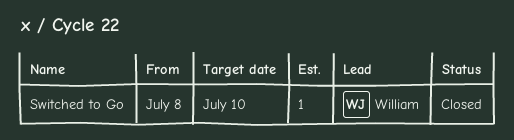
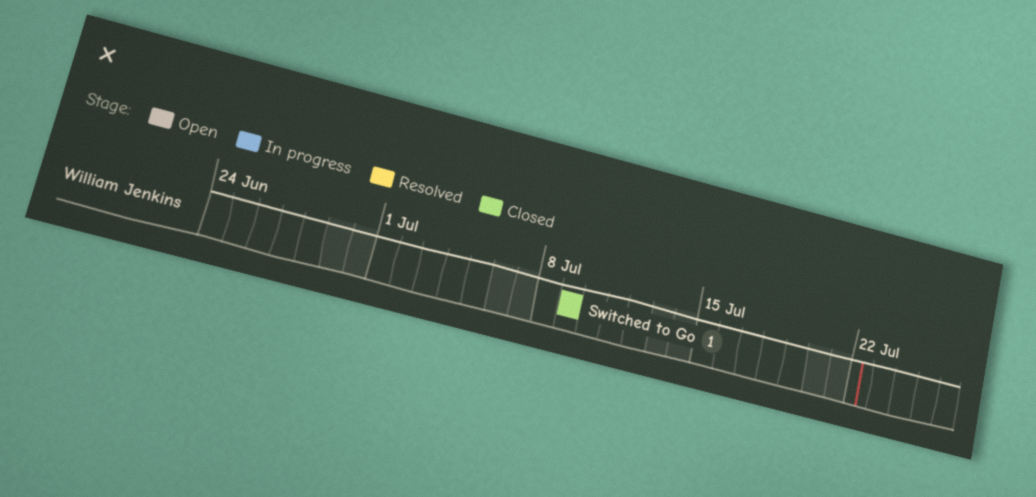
Switched to Go, start: Jul 8 -> Jul 9
Switched to Go, due: Jul 10 -> Jul 9

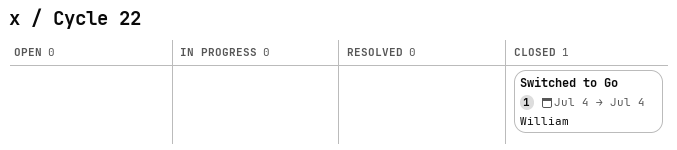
Switched to Go, start: Jul 9 -> Jul 4
Switched to Go, due: Jul 9 -> Jul 4

